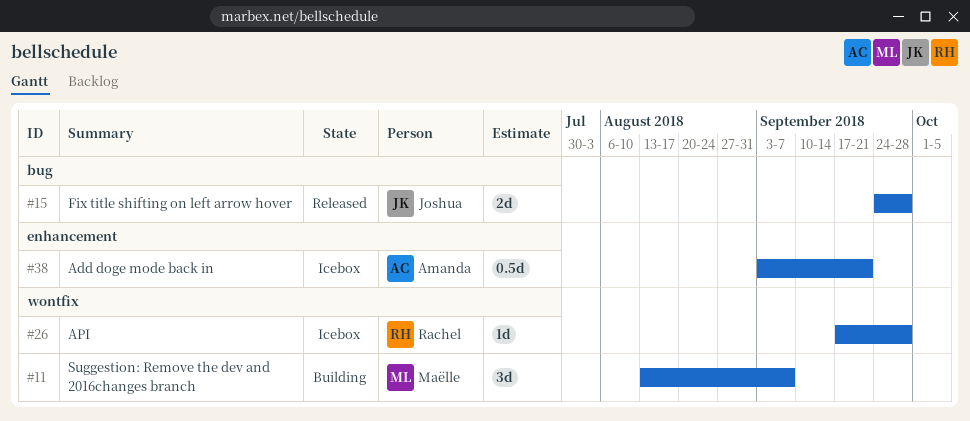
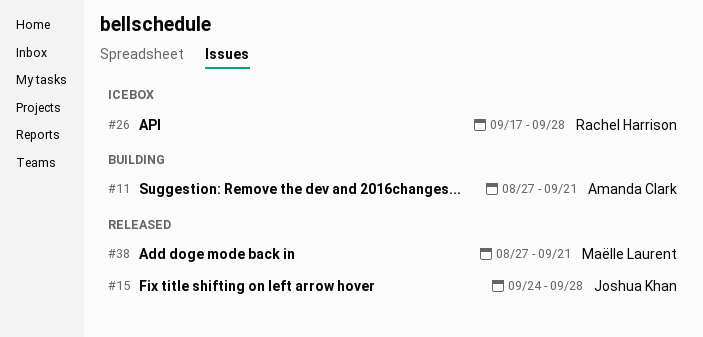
#11, owner: Maëlle Laurent -> Amanda Clark
#11, start: Aug 13 -> Aug 27
#11, due: Sep 7 -> Sep 21
#38, status: Icebox -> Released
#38, owner: Amanda Clark -> Maëlle Laurent
#38, start: Sep 3 -> Aug 27

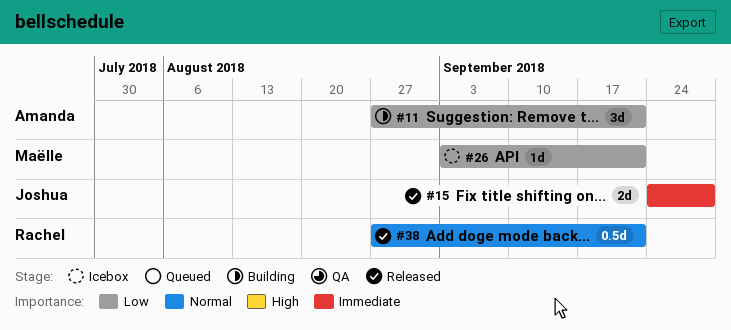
#26, owner: Rachel Harrison -> Maëlle Laurent
#26, start: Sep 17 -> Sep 3
#26, due: Sep 28 -> Sep 21
#38, owner: Maëlle Laurent -> Rachel Harrison

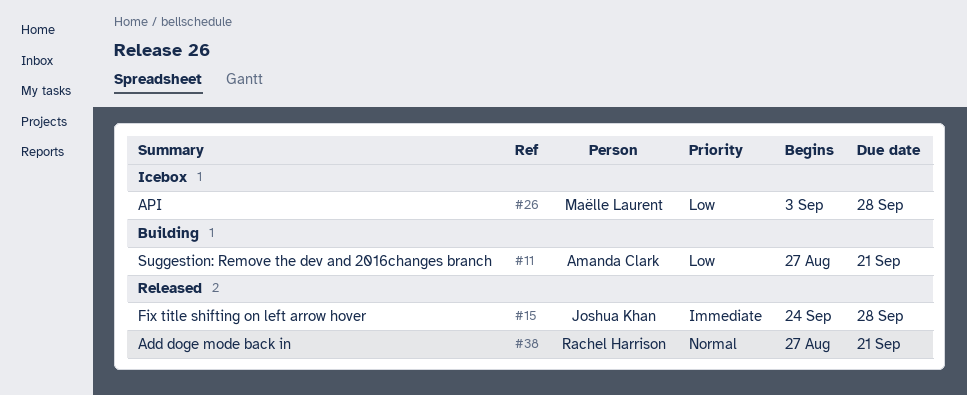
#26, due: Sep 21 -> Sep 28

